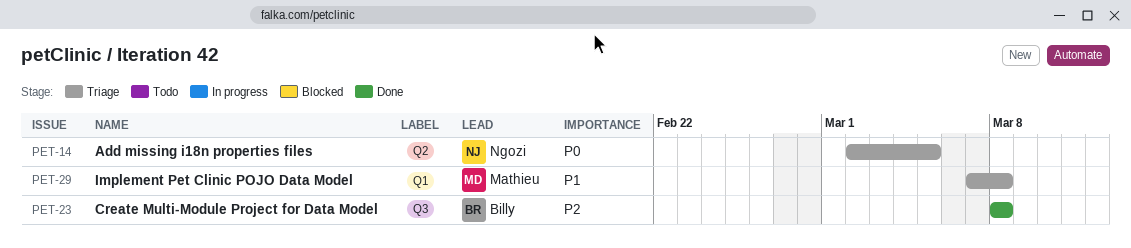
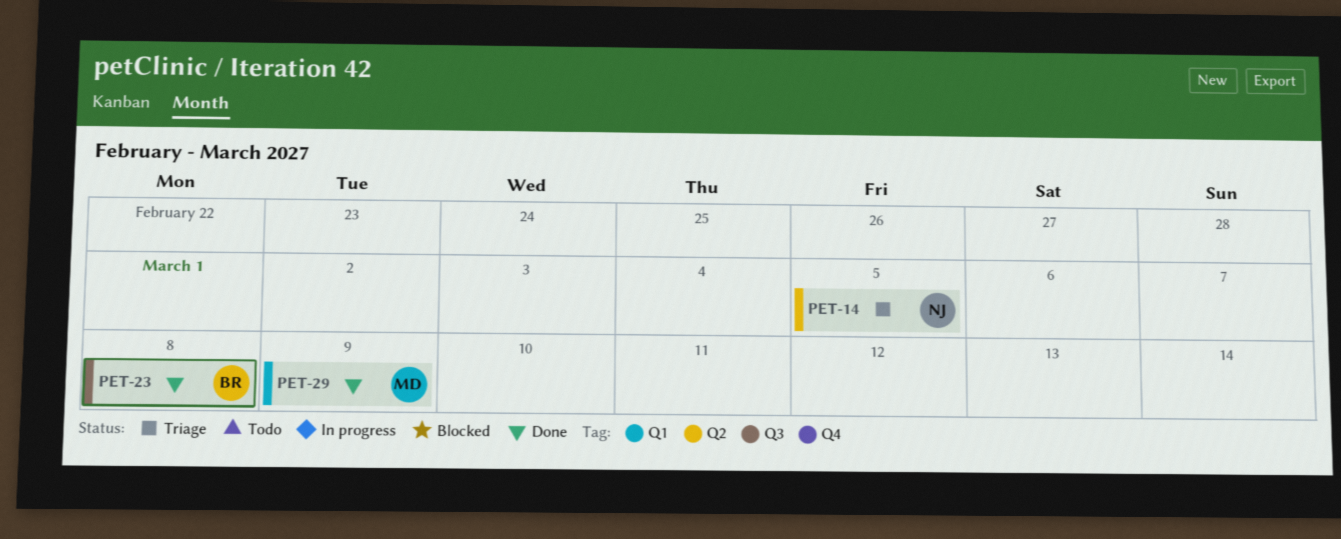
PET-29, status: Triage -> Done
PET-29, due: Mar 8 -> Mar 9

